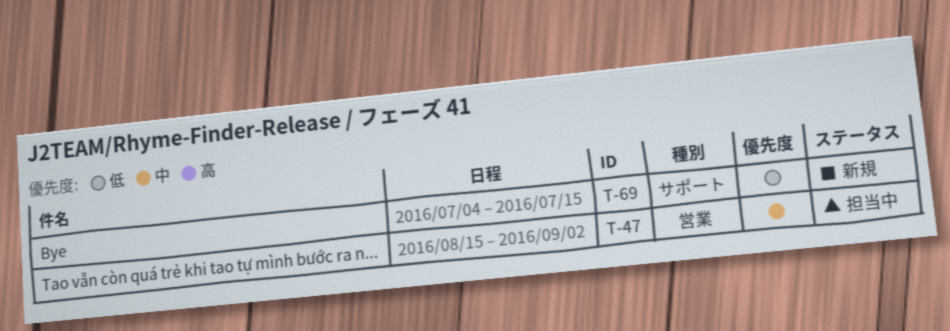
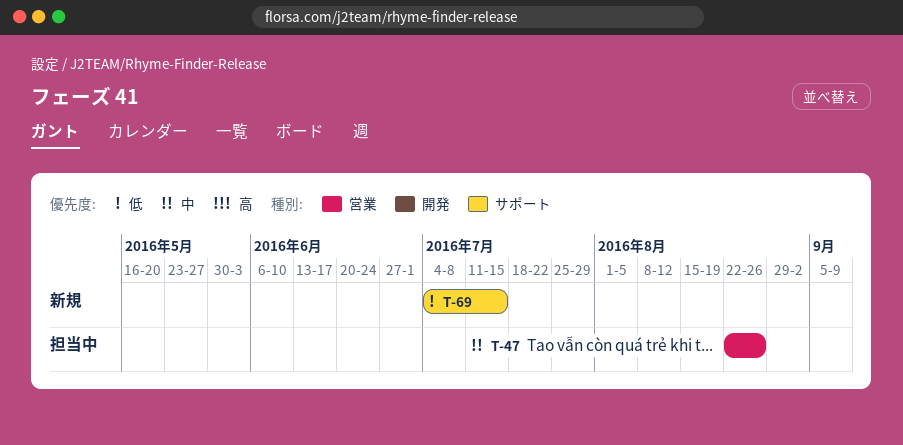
T-47, start: Aug 15 -> Aug 22
T-47, due: Sep 2 -> Aug 26

